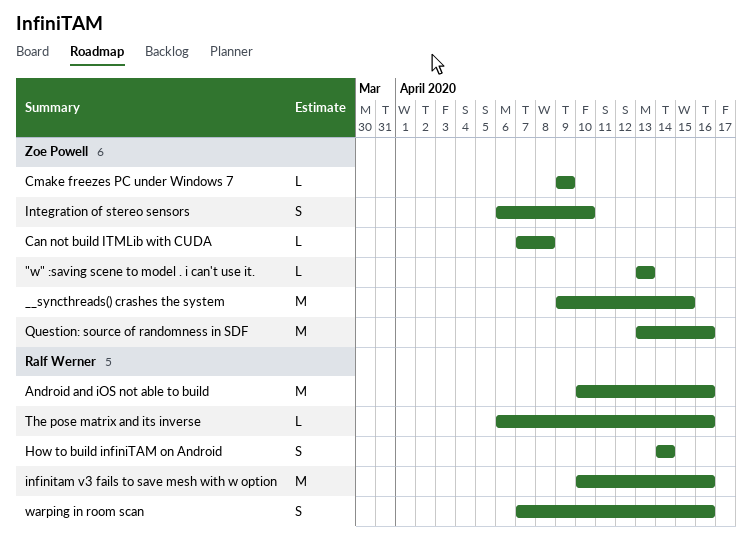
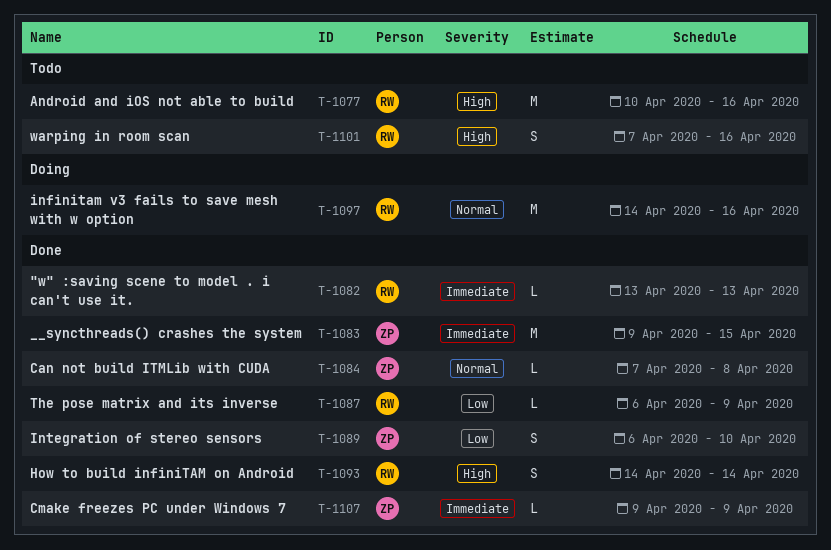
"w" :saving scene to model . i can't use it., owner: Zoe Powell -> Ralf Werner
infinitam v3 fails to save mesh with w option, start: Apr 10 -> Apr 14
Question: source of randomness in SDF: present -> none
The pose matrix and its inverse, due: Apr 16 -> Apr 9

